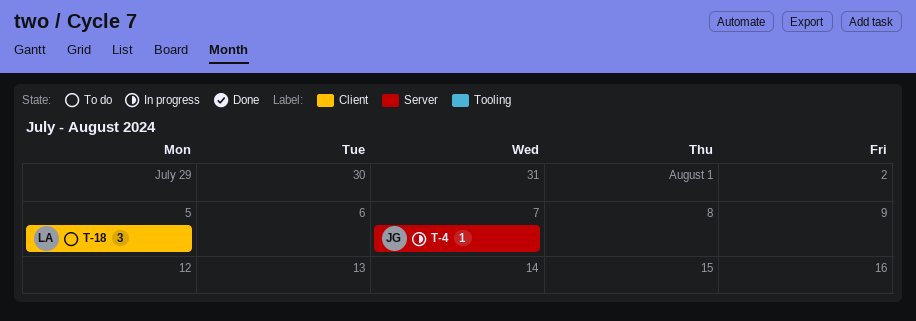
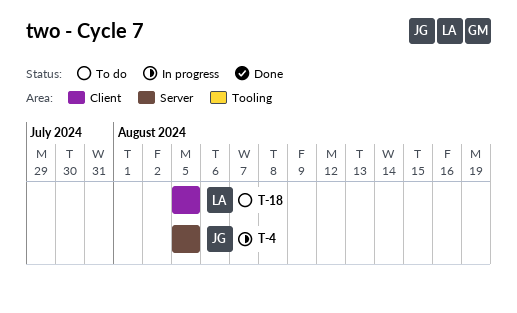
T-4, start: Aug 7 -> Aug 5
T-4, due: Aug 7 -> Aug 5

